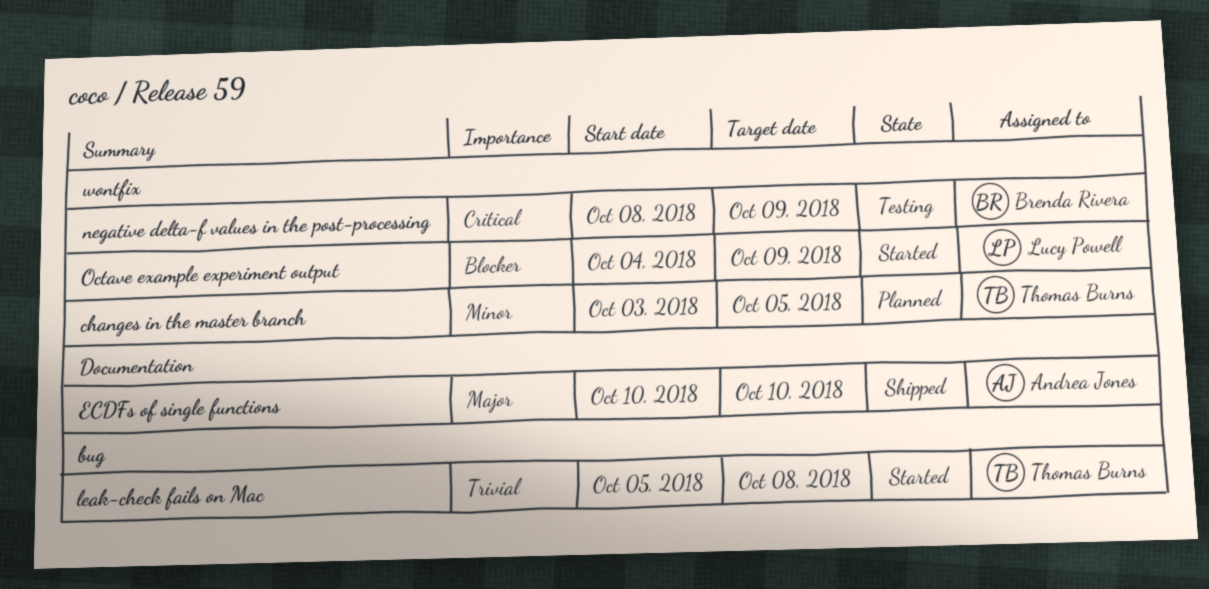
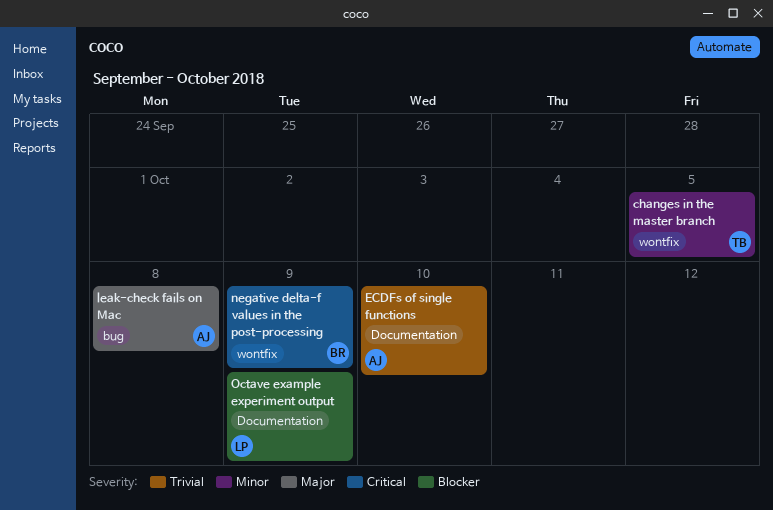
ECDFs of single functions, priority: Major -> Trivial
leak-check fails on Mac, owner: Thomas Burns -> Andrea Jones
leak-check fails on Mac, priority: Trivial -> Major
Octave example experiment output, label: wontfix -> Documentation

